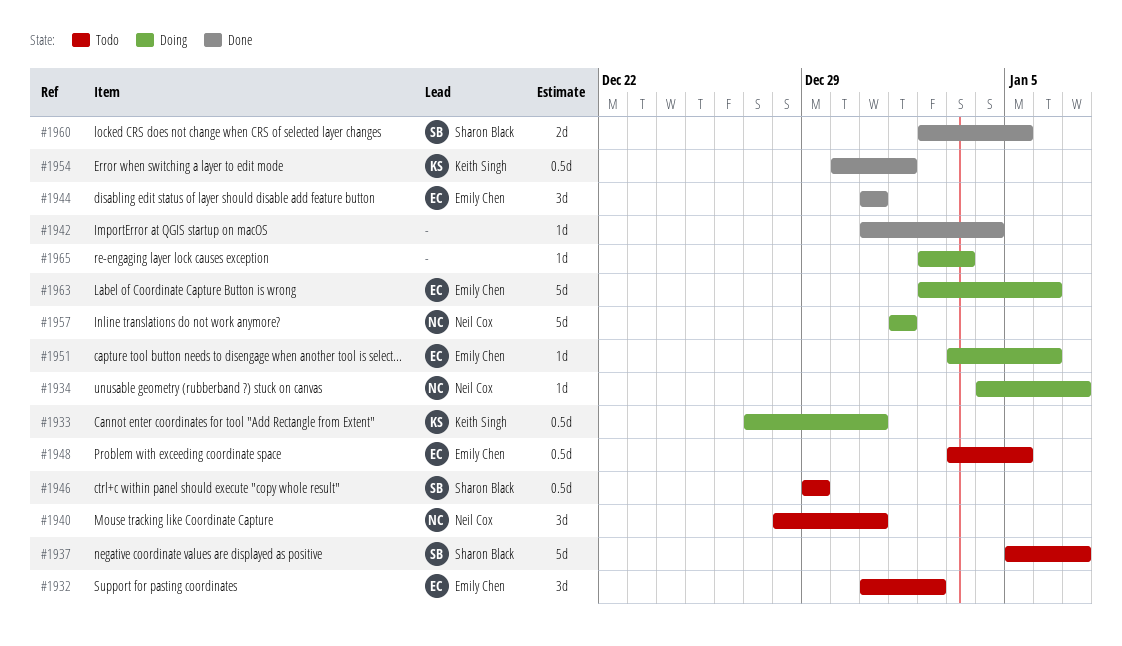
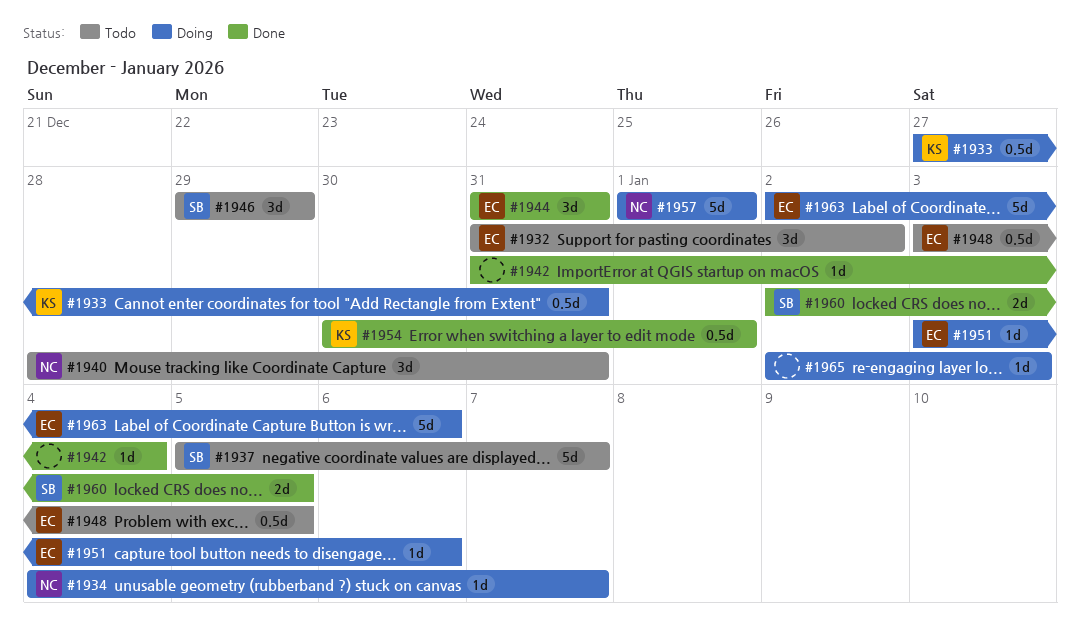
#1946, estimate: 0.5d -> 3d

